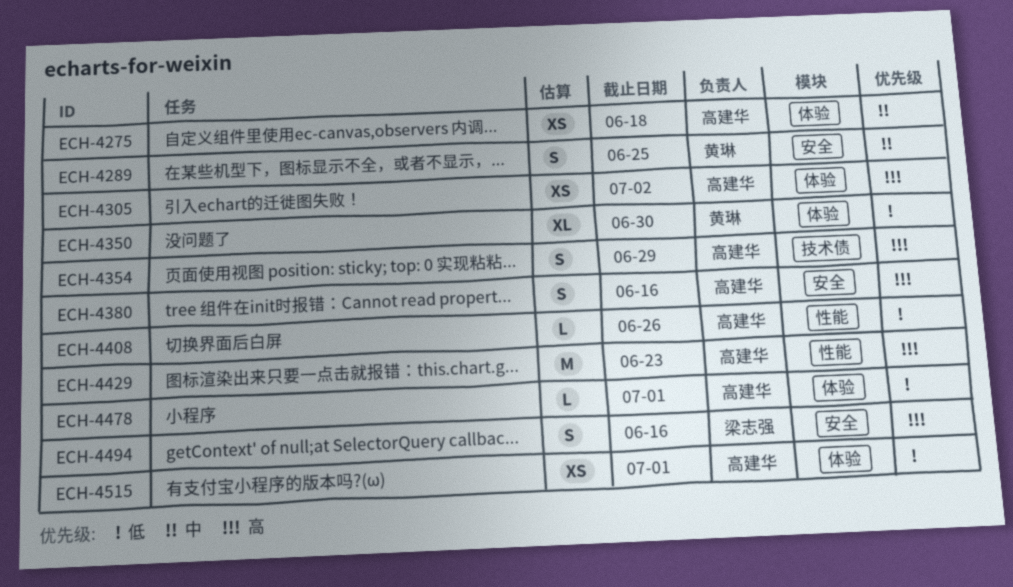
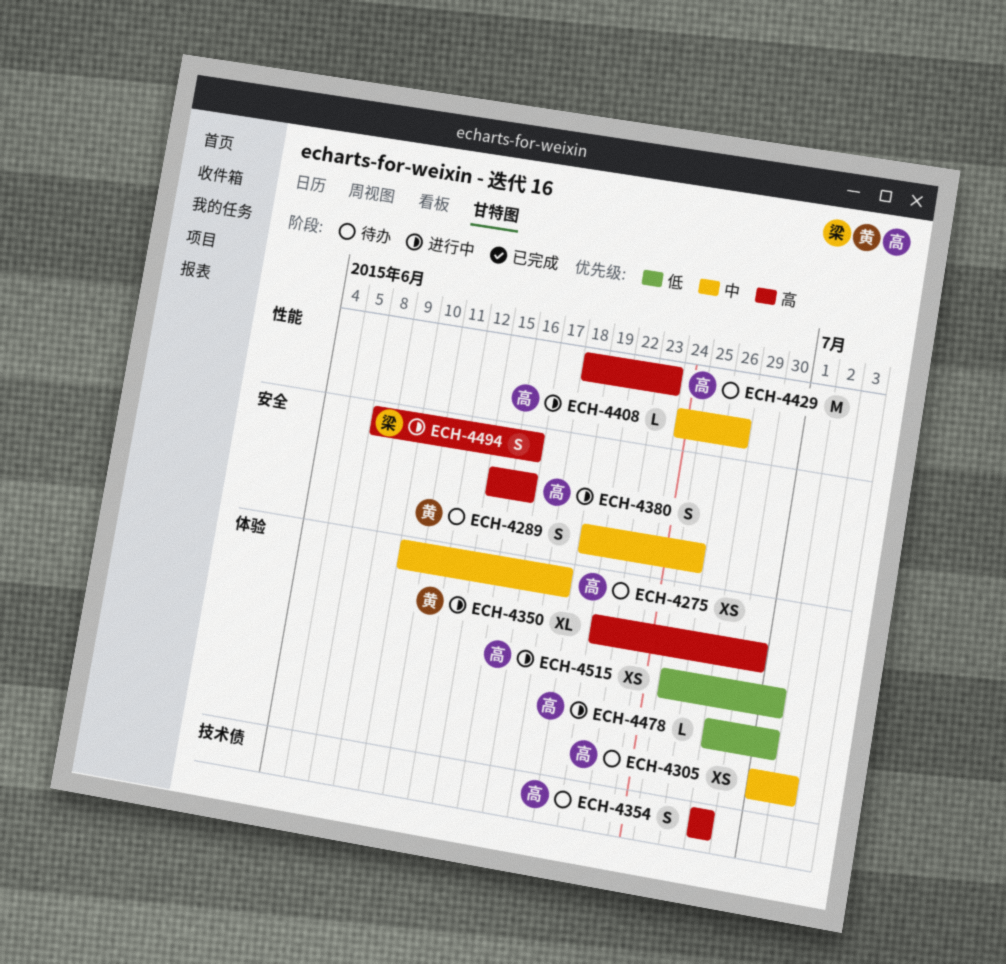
ECH-4305, priority: 高 -> 中
ECH-4350, priority: 低 -> 高
ECH-4408, priority: 低 -> 中

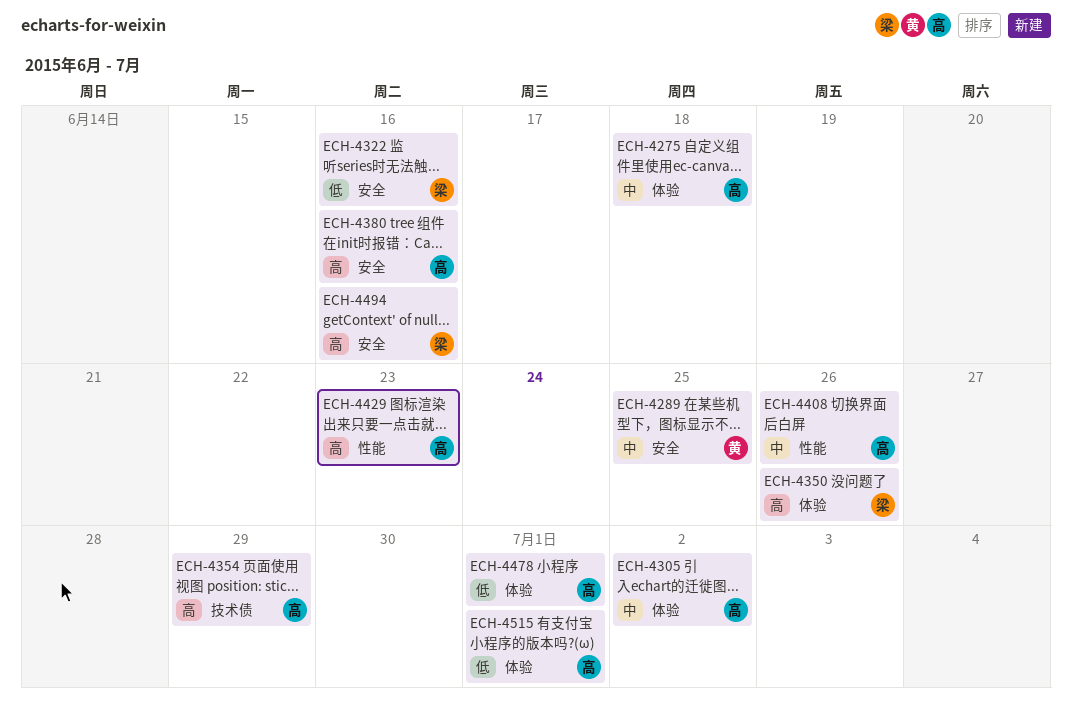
ECH-4322: none -> present
ECH-4350, owner: 黄 -> 梁
ECH-4350, due: Jun 30 -> Jun 26

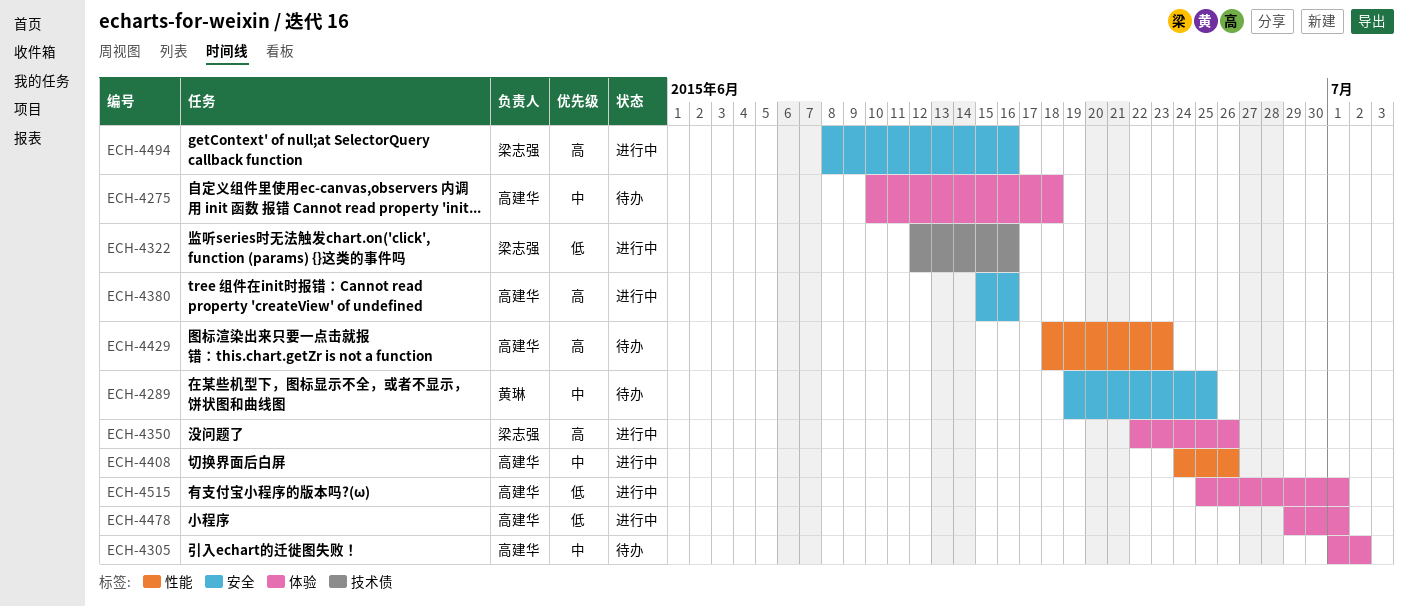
ECH-4322, label: 安全 -> 技术债
ECH-4354: present -> none

